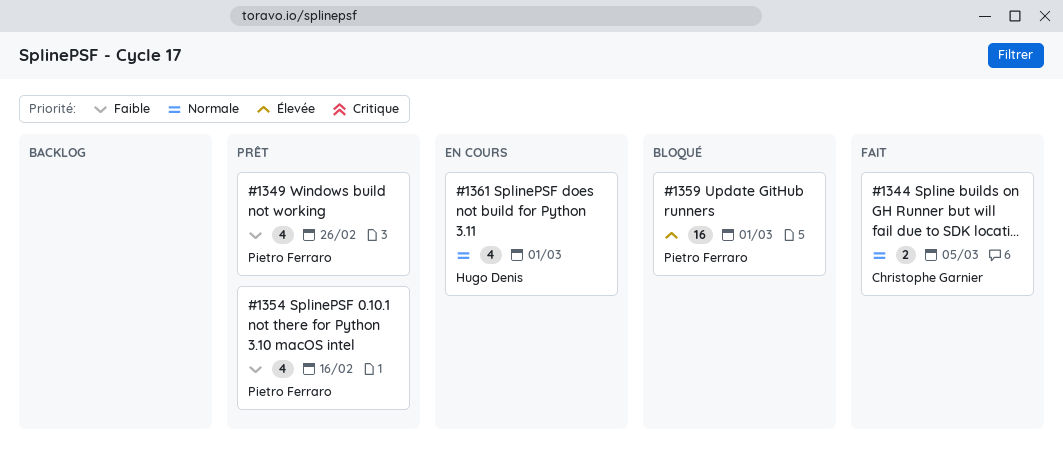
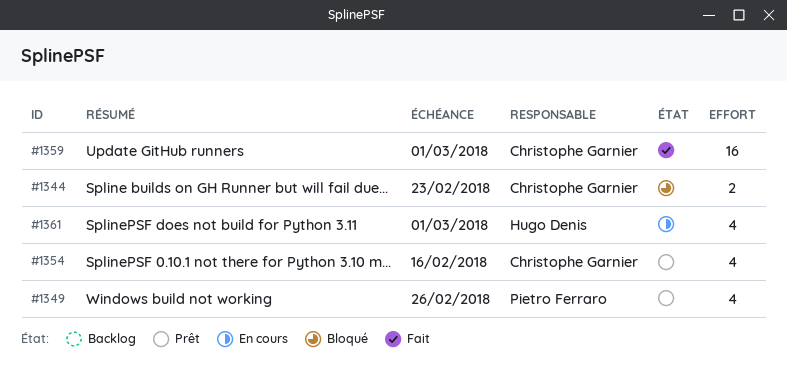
#1344, status: Fait -> Bloqué
#1344, due: Mar 5 -> Feb 23
#1354, owner: Pietro Ferraro -> Christophe Garnier
#1359, status: Bloqué -> Fait
#1359, owner: Pietro Ferraro -> Christophe Garnier

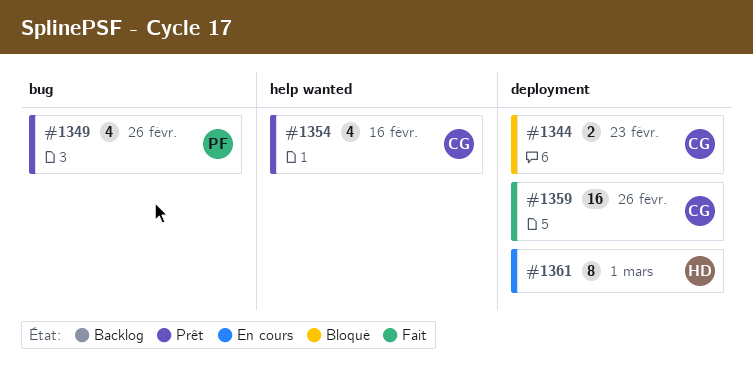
#1359, due: Mar 1 -> Feb 26
#1361, estimate: 4 -> 8

